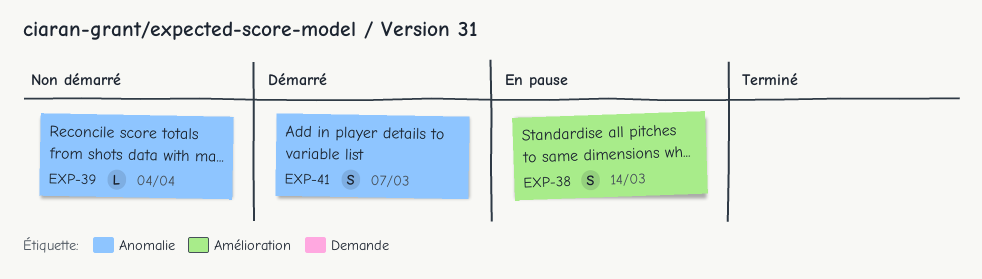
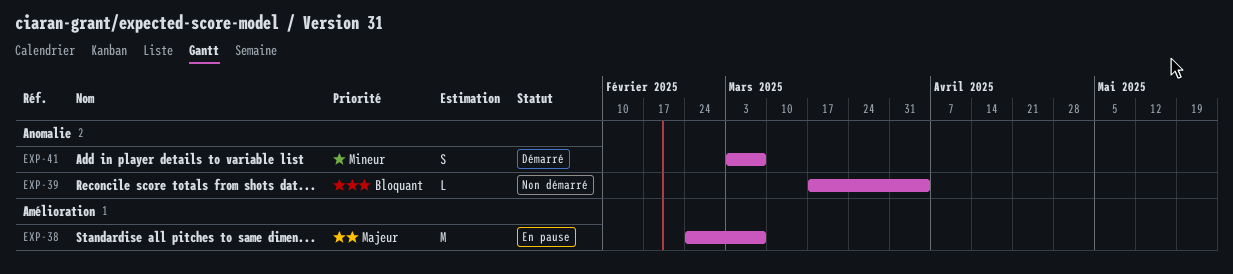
EXP-38, estimate: S -> M
EXP-38, due: Mar 14 -> Mar 7

